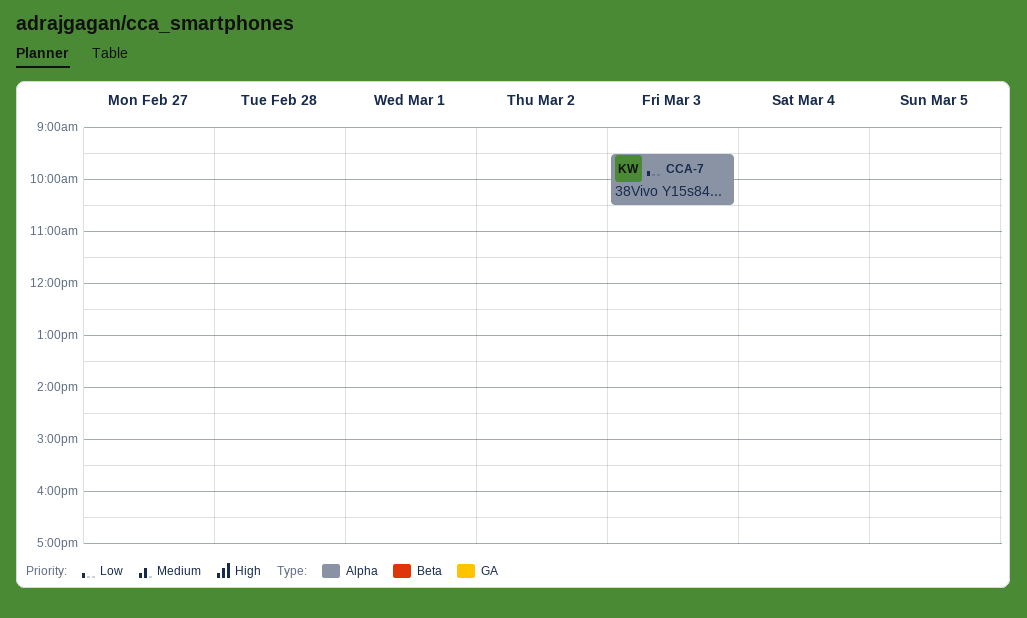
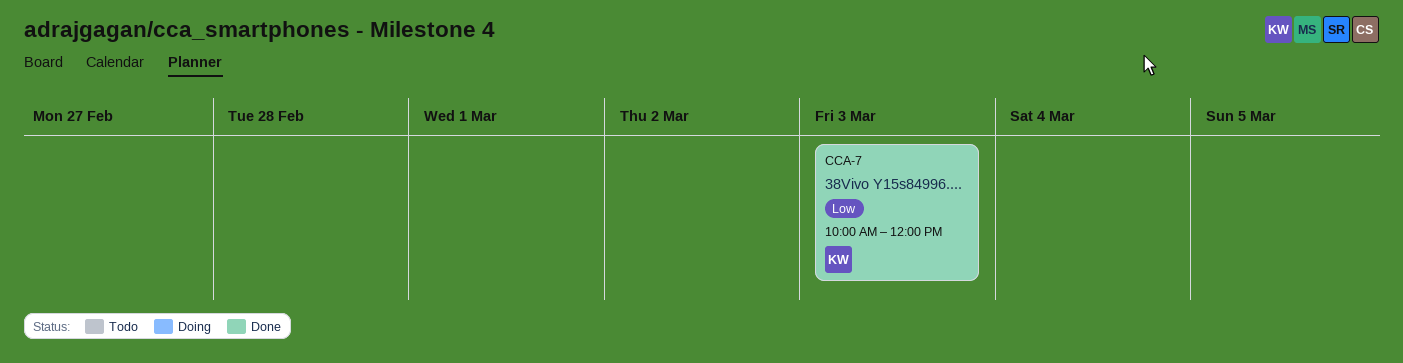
CCA-7, begins: 09:30 -> 10:00
CCA-7, ends: 10:30 -> 12:00

